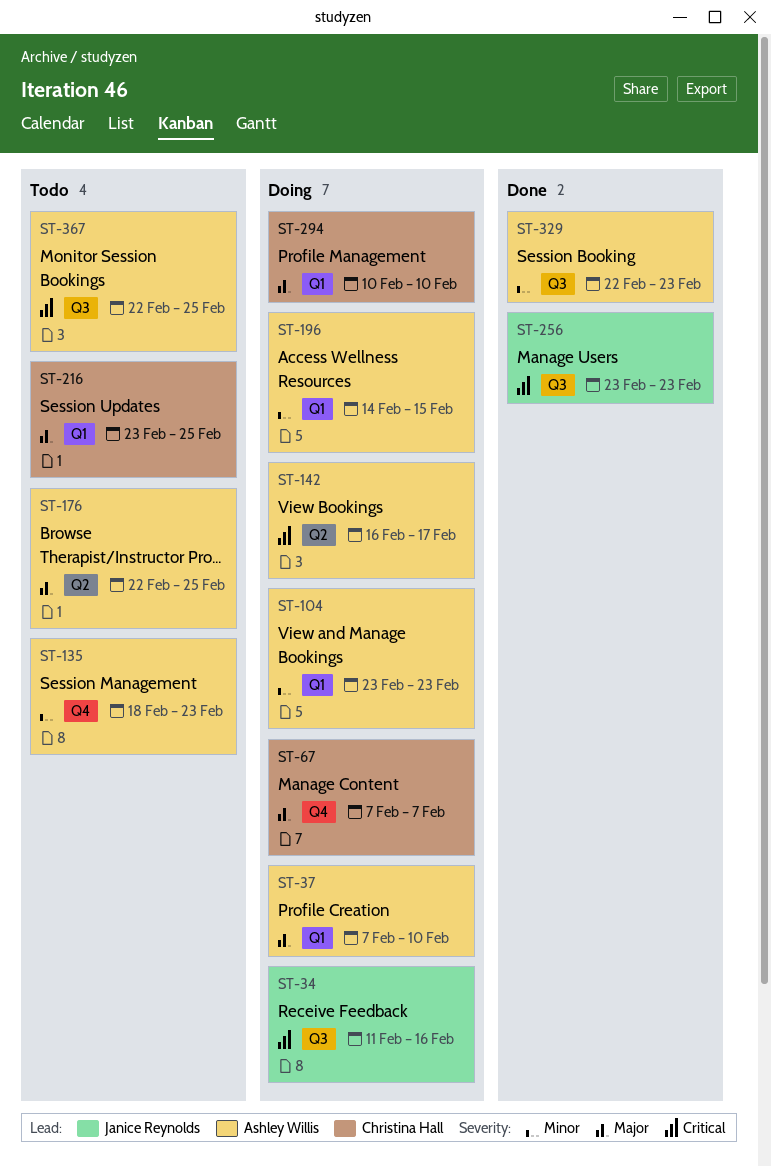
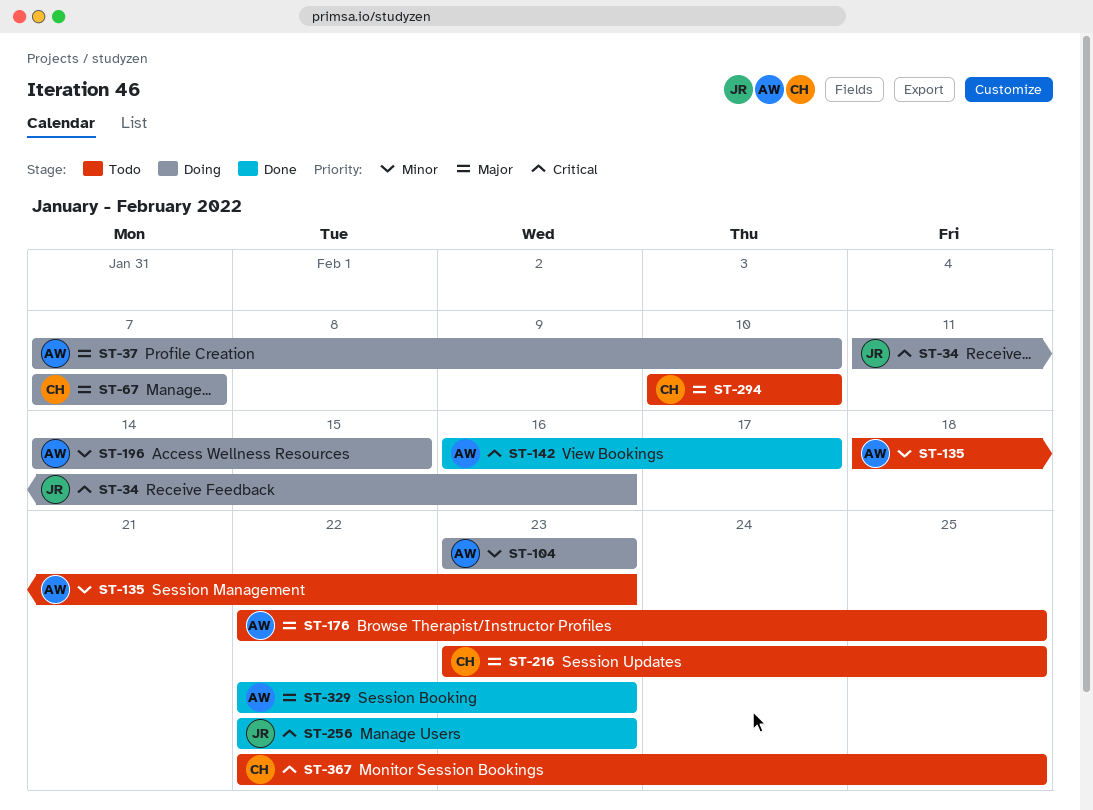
ST-142, status: Doing -> Done
ST-256, start: Feb 23 -> Feb 22
ST-294, status: Doing -> Todo
ST-329, priority: Minor -> Major
ST-367, owner: Ashley Willis -> Christina Hall

